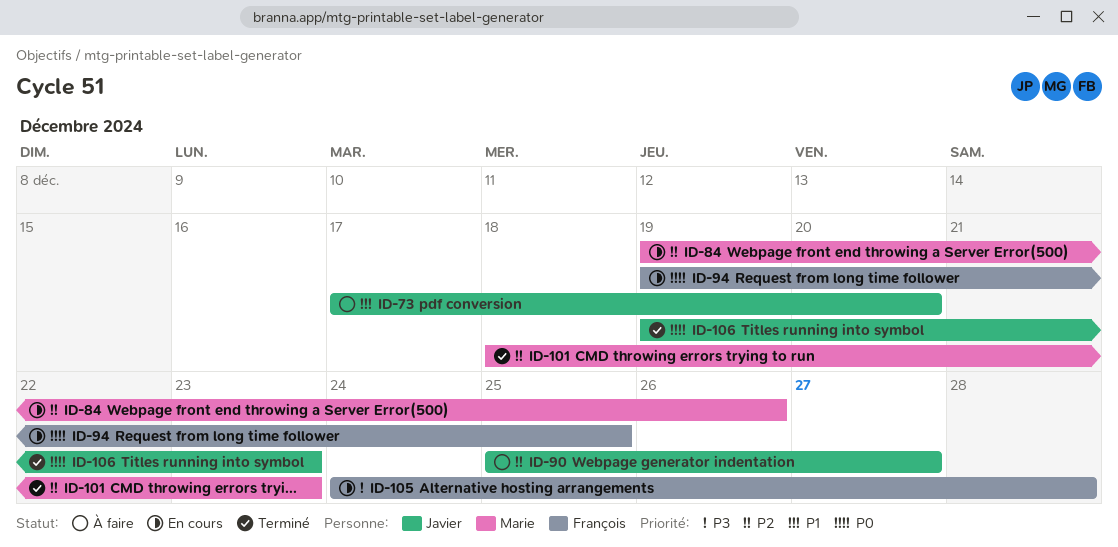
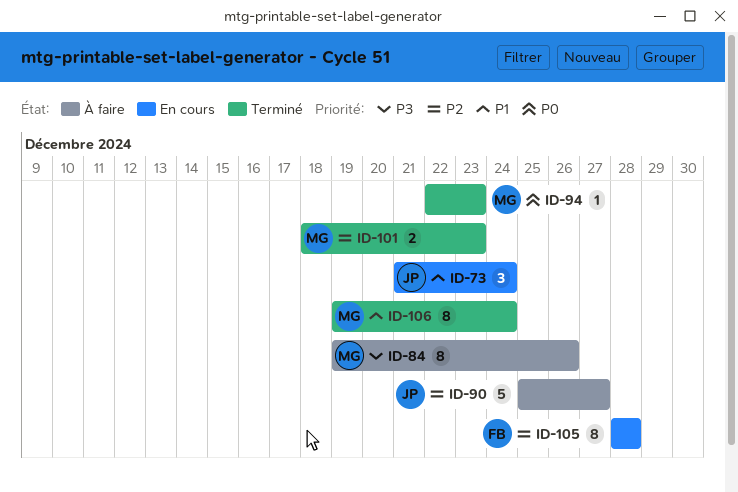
ID-73, status: À faire -> En cours
ID-73, start: Dec 17 -> Dec 21
ID-73, due: Dec 20 -> Dec 24
ID-84, status: En cours -> À faire
ID-84, priority: P2 -> P3
ID-94, status: En cours -> Terminé
ID-94, owner: François -> Marie
ID-94, start: Dec 19 -> Dec 22
ID-94, due: Dec 25 -> Dec 23
ID-105, priority: P3 -> P2
ID-105, start: Dec 24 -> Dec 28
ID-106, owner: Javier -> Marie
ID-106, priority: P0 -> P1
ID-106, due: Dec 23 -> Dec 24

